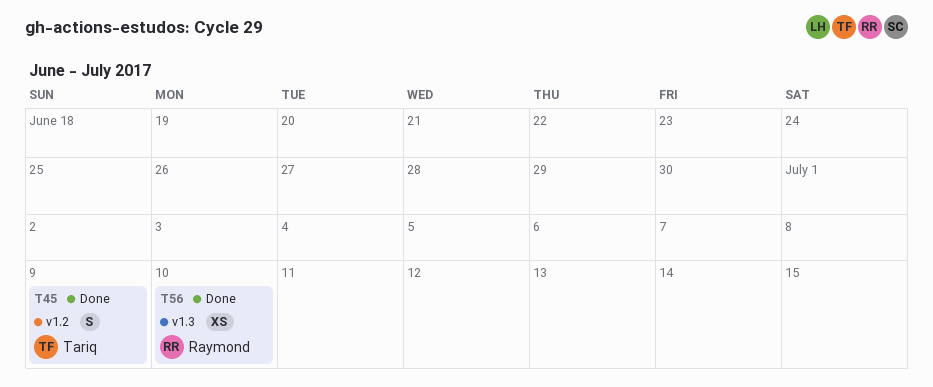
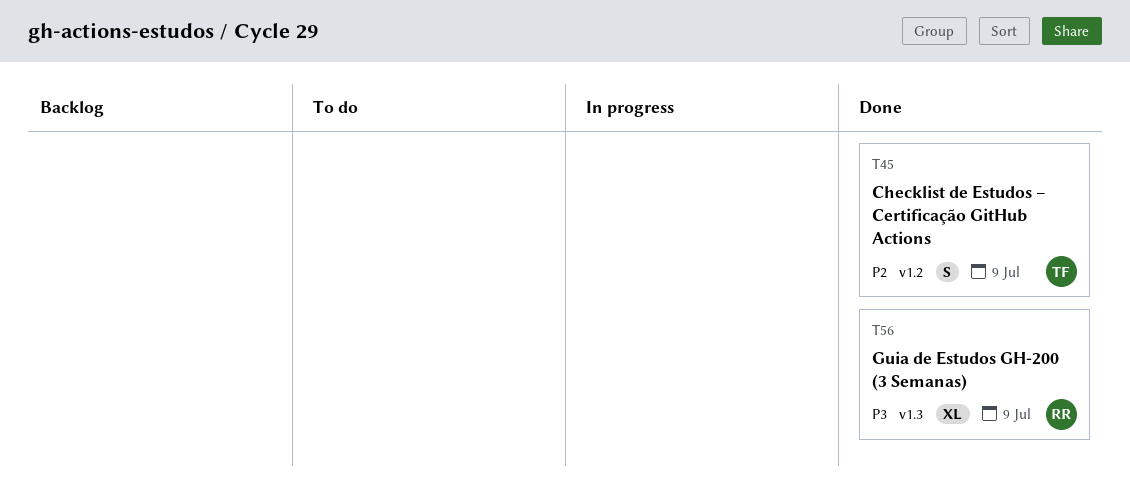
T56, estimate: XS -> XL
T56, due: Jul 10 -> Jul 9

